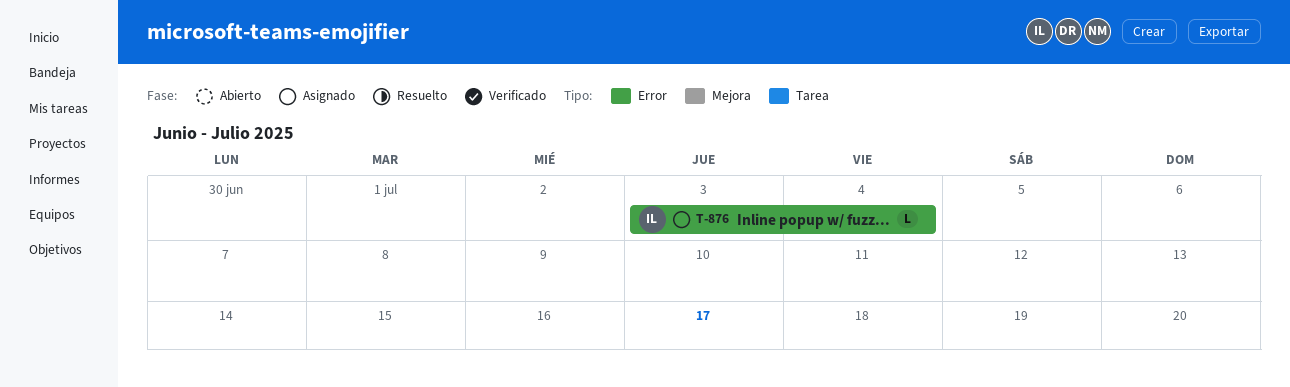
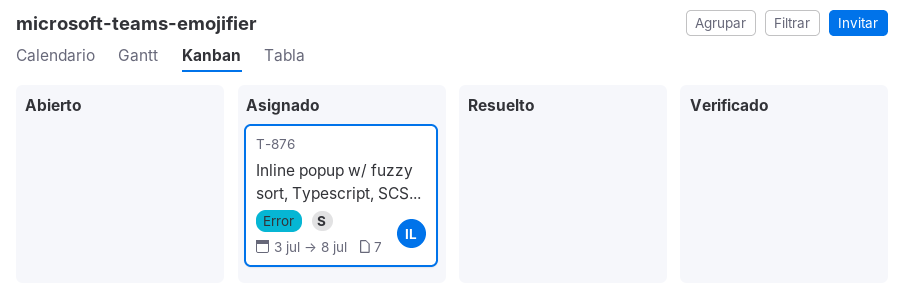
T-876, estimate: L -> S
T-876, due: Jul 4 -> Jul 8

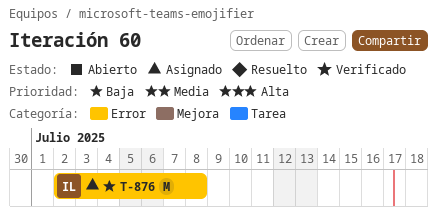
T-876, estimate: S -> M
T-876, start: Jul 3 -> Jul 2

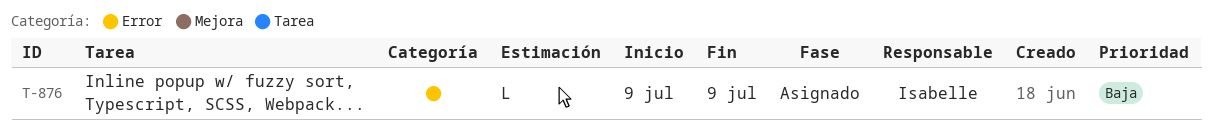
T-876, estimate: M -> L
T-876, start: Jul 2 -> Jul 9
T-876, due: Jul 8 -> Jul 9

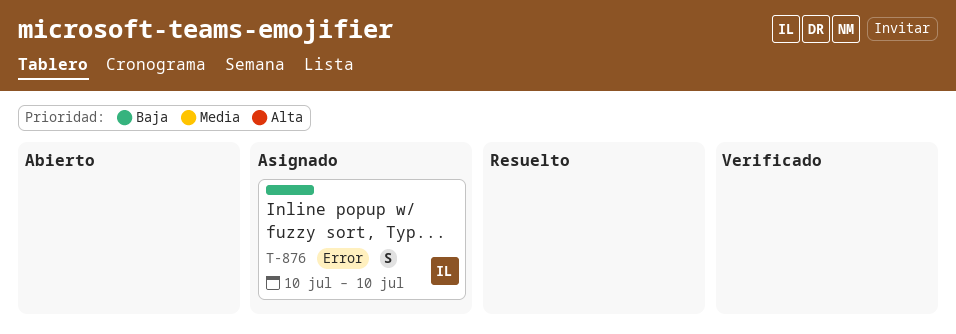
T-876, estimate: L -> S
T-876, start: Jul 9 -> Jul 10
T-876, due: Jul 9 -> Jul 10

